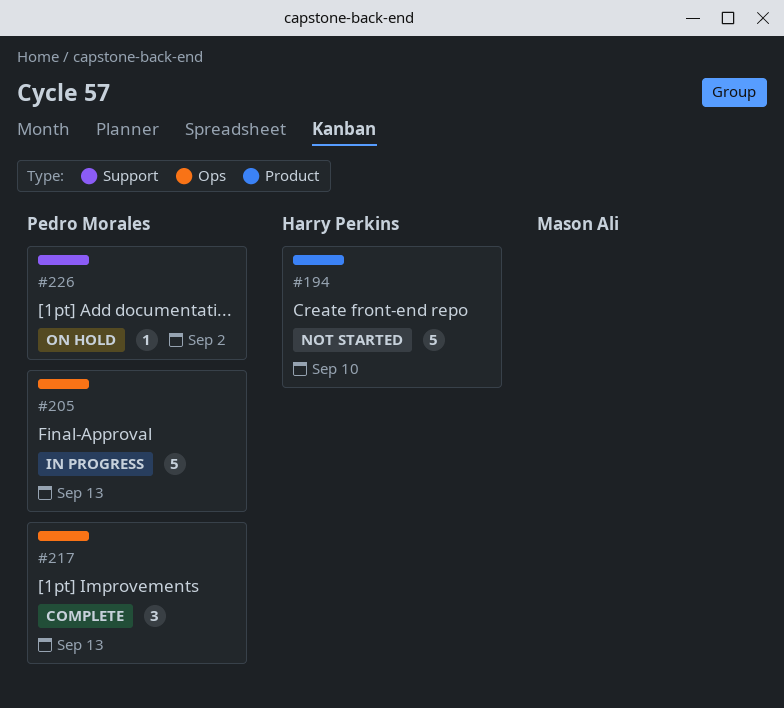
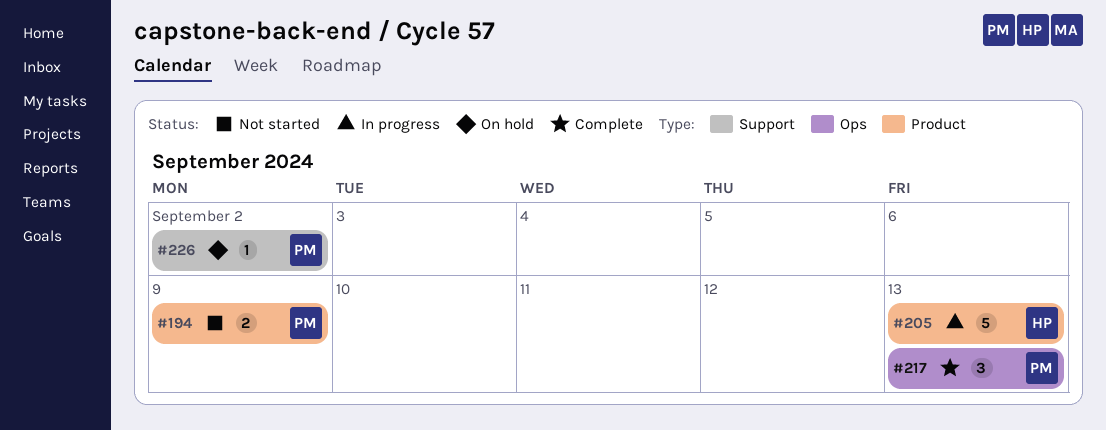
#194, owner: Harry Perkins -> Pedro Morales
#194, estimate: 5 -> 2
#194, due: Sep 10 -> Sep 9
#205, owner: Pedro Morales -> Harry Perkins
#205, label: Ops -> Product

